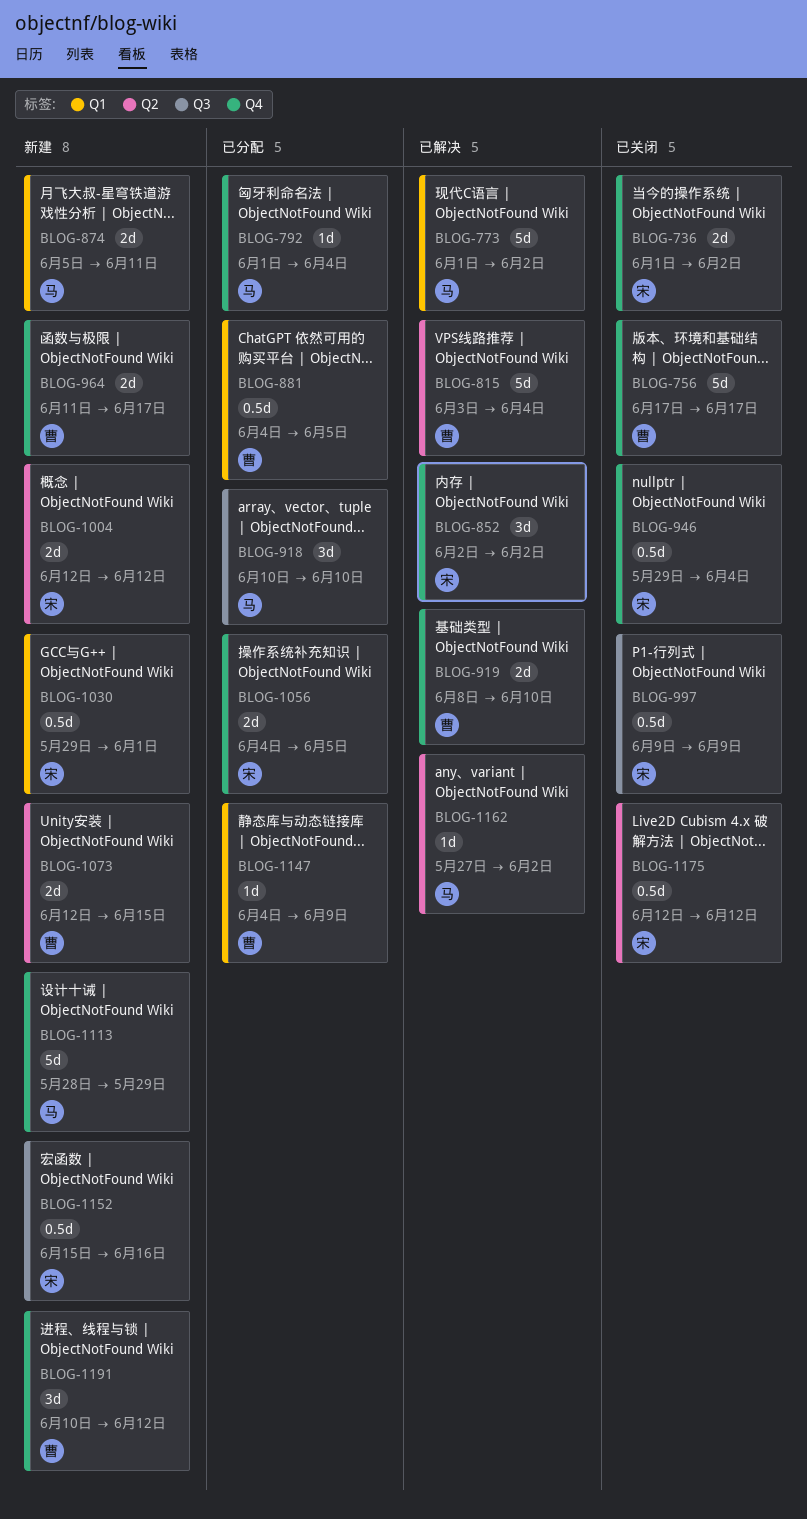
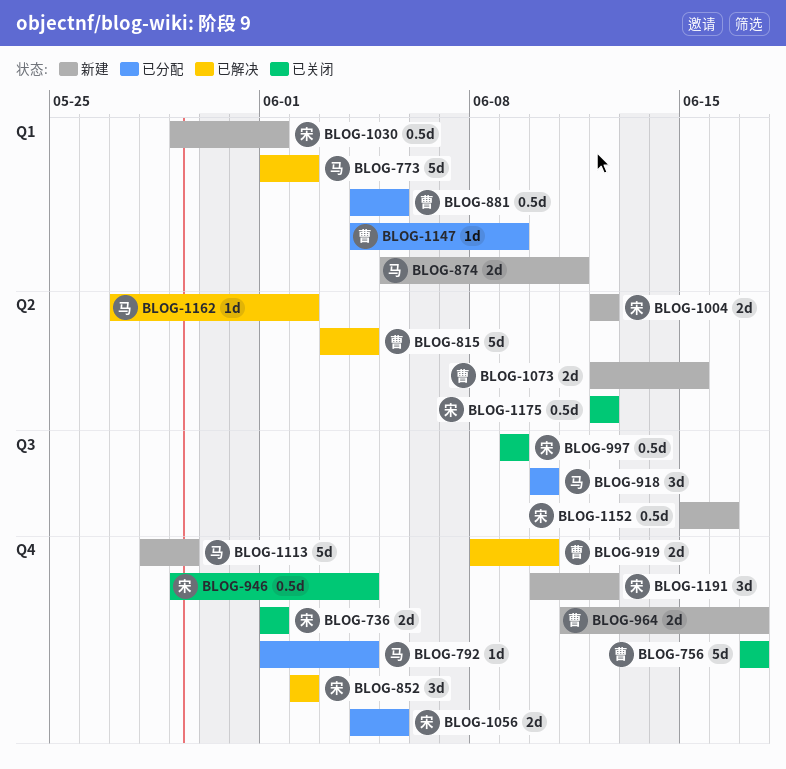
BLOG-736, due: Jun 2 -> Jun 1
BLOG-1191, owner: 曹 -> 宋

